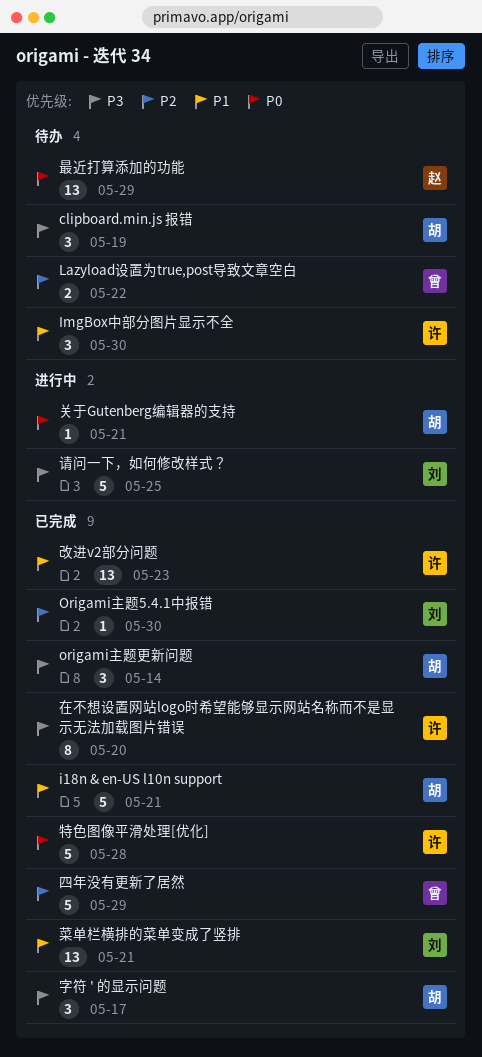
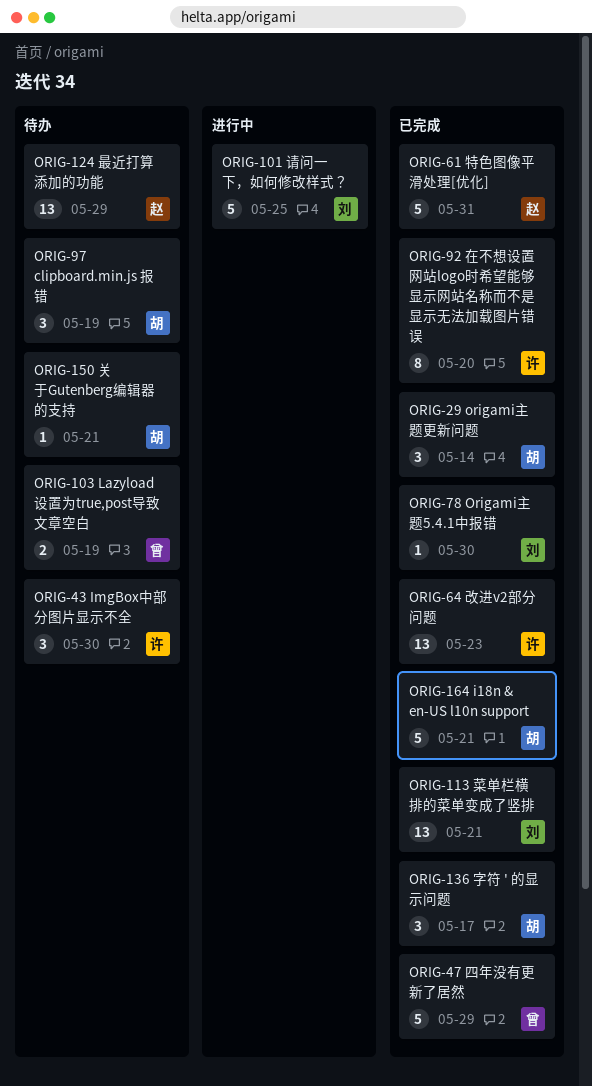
Lazyload设置为true,post导致文章空白, due: May 22 -> May 19
关于Gutenberg编辑器的支持, status: 进行中 -> 待办
特色图像平滑处理[优化], owner: 许 -> 赵
特色图像平滑处理[优化], due: May 28 -> May 31

